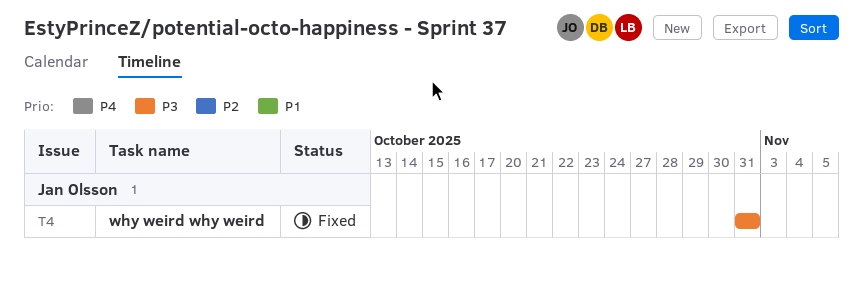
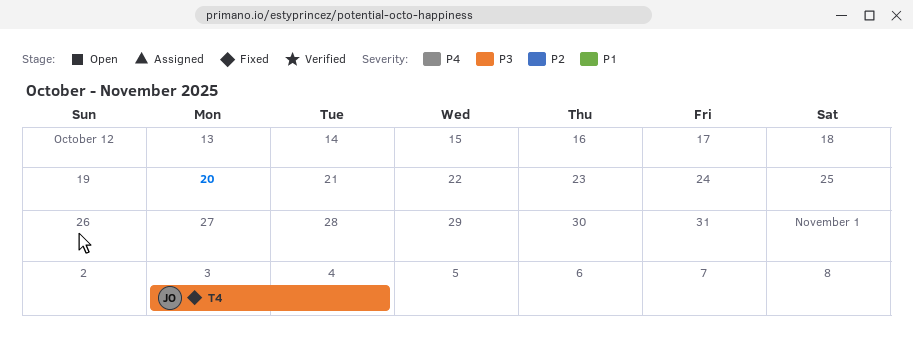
T4, start: Oct 31 -> Nov 3
T4, due: Oct 31 -> Nov 4

